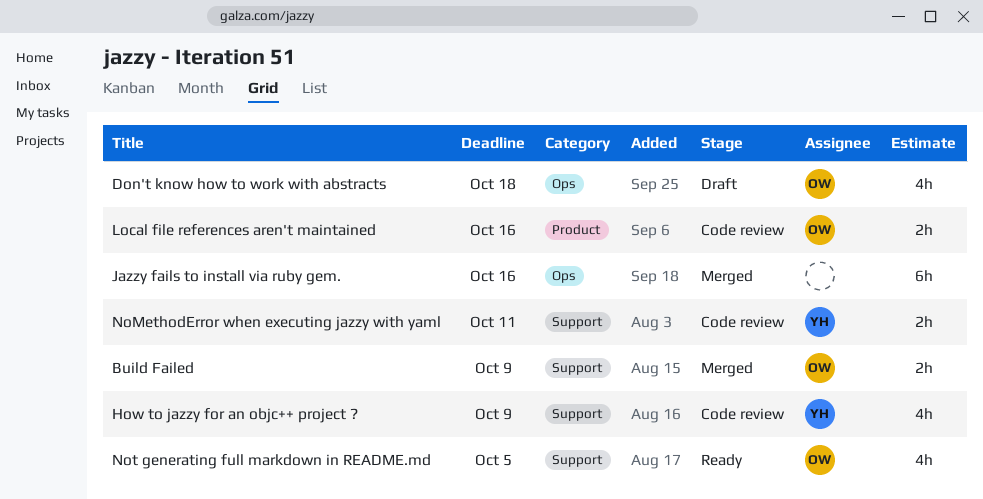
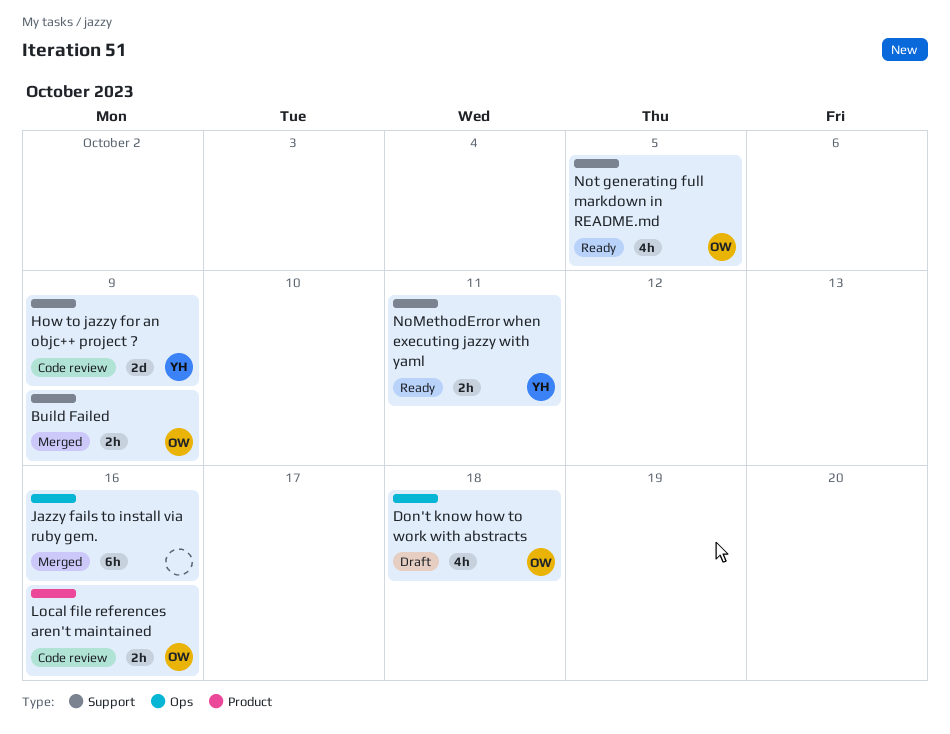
How to jazzy for an objc++ project ?, estimate: 4h -> 2d
NoMethodError when executing jazzy with yaml, status: Code review -> Ready

